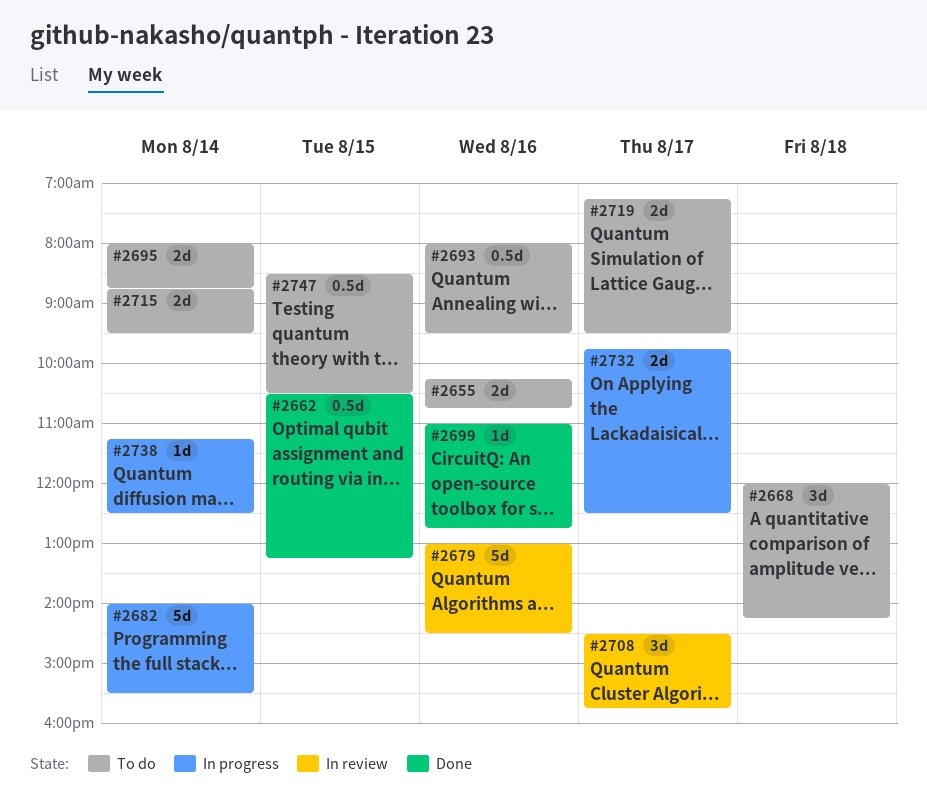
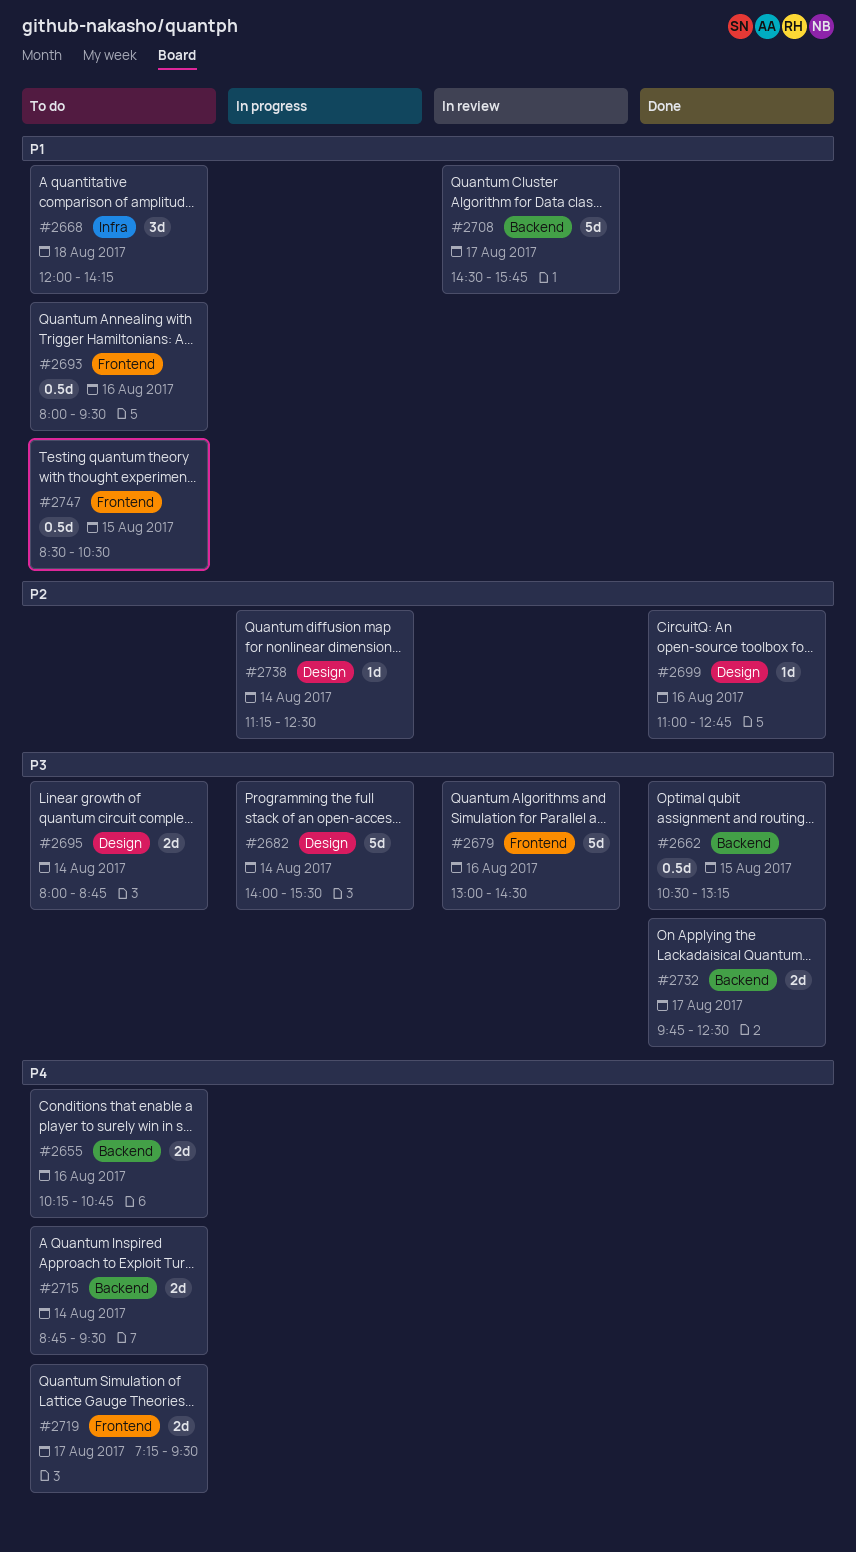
#2708, estimate: 3d -> 5d
#2732, status: In progress -> Done

